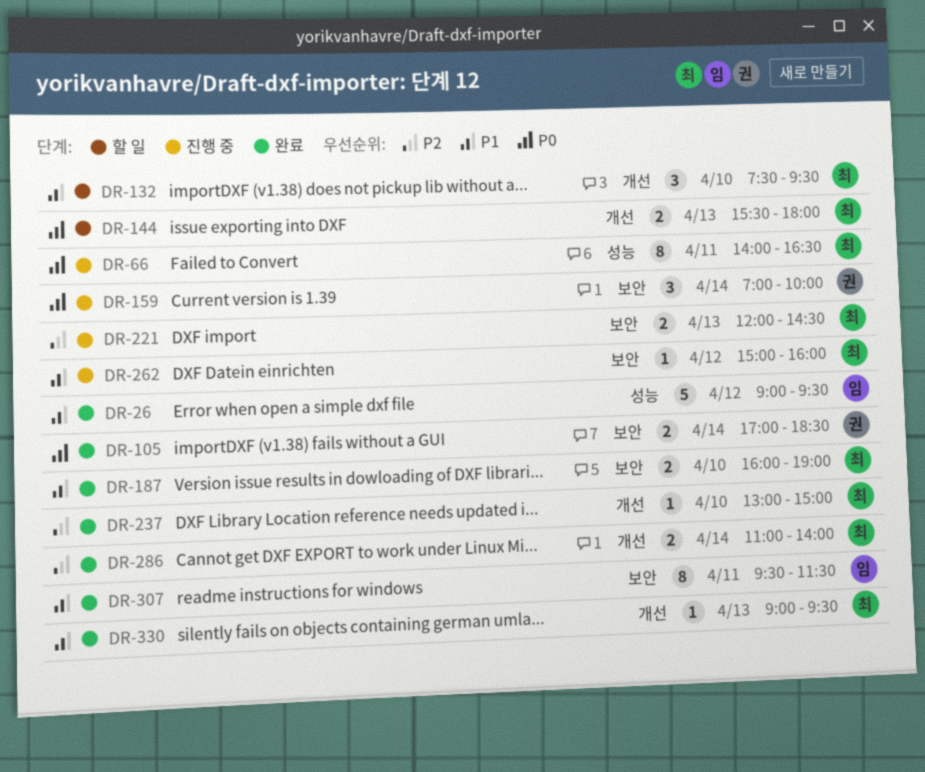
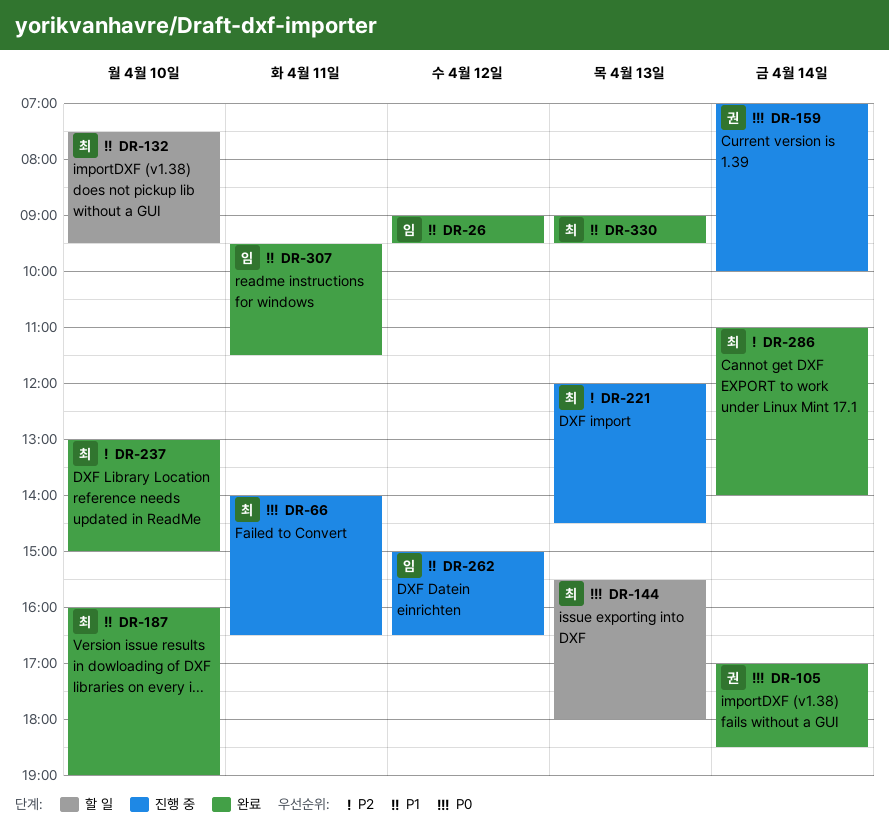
DR-262, owner: 최 -> 임
DR-262, ends: 16:00 -> 16:30

